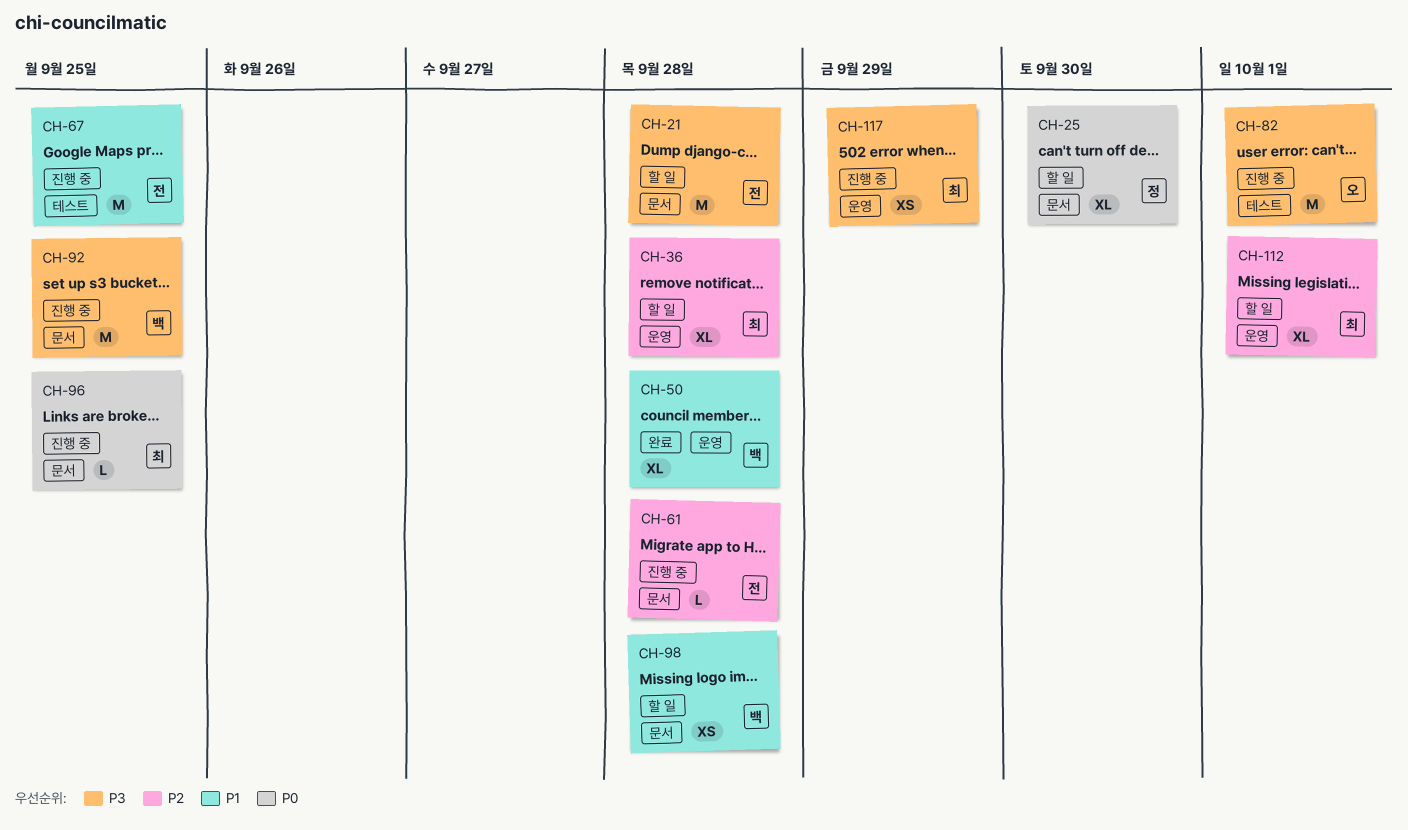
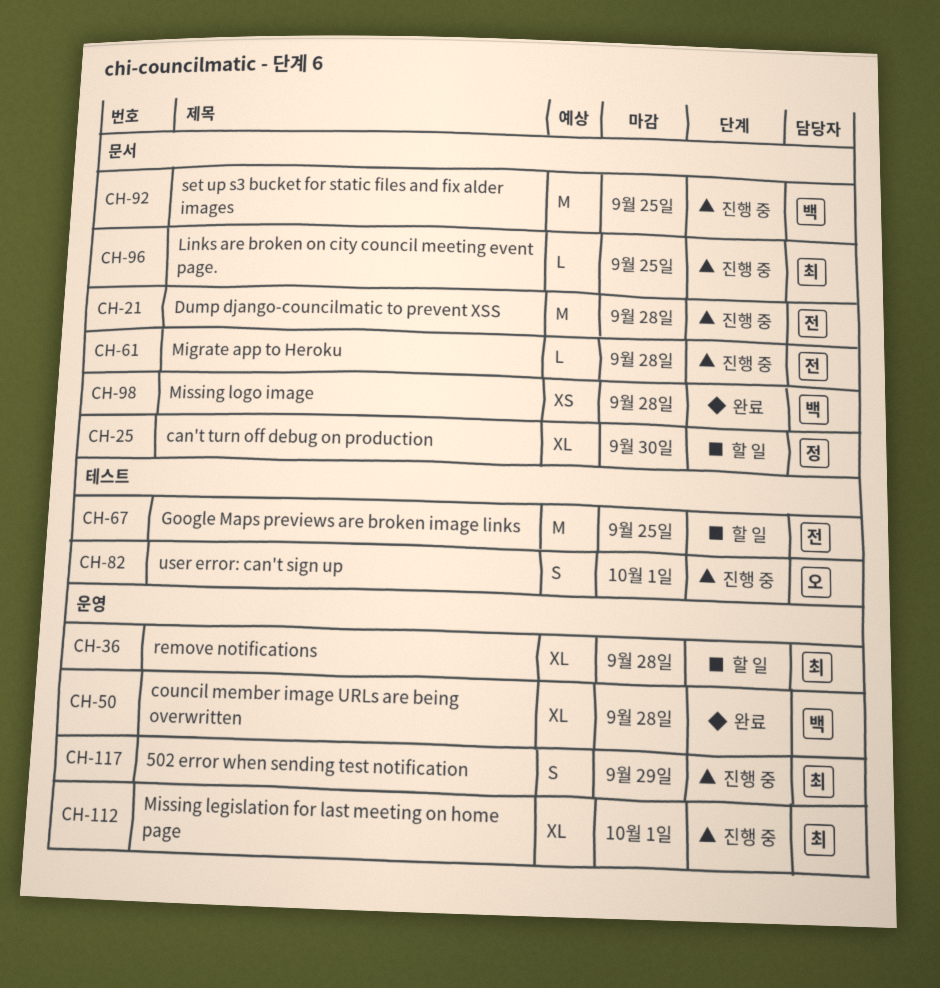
CH-21, status: 할 일 -> 진행 중
CH-67, status: 진행 중 -> 할 일
CH-82, estimate: M -> S
CH-98, status: 할 일 -> 완료
CH-112, status: 할 일 -> 진행 중
CH-117, estimate: XS -> S

